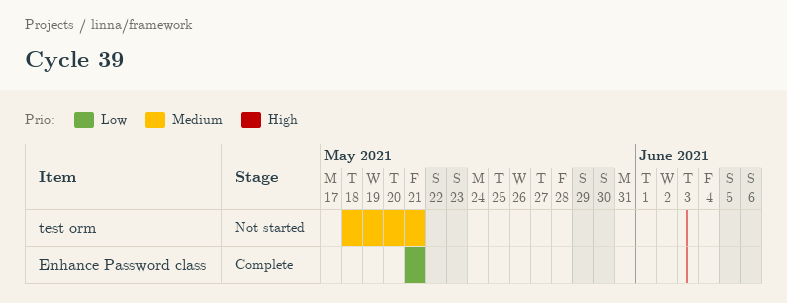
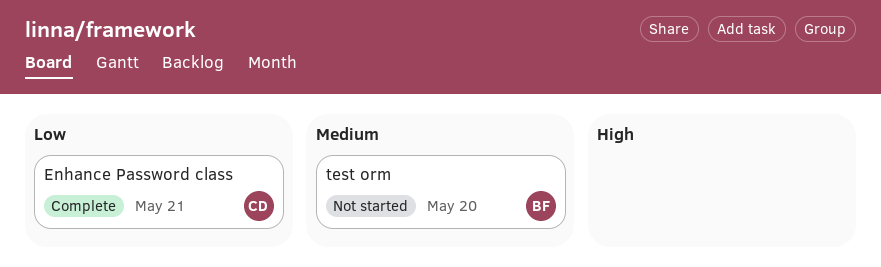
test orm, due: May 21 -> May 20

